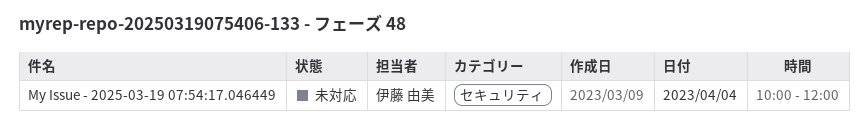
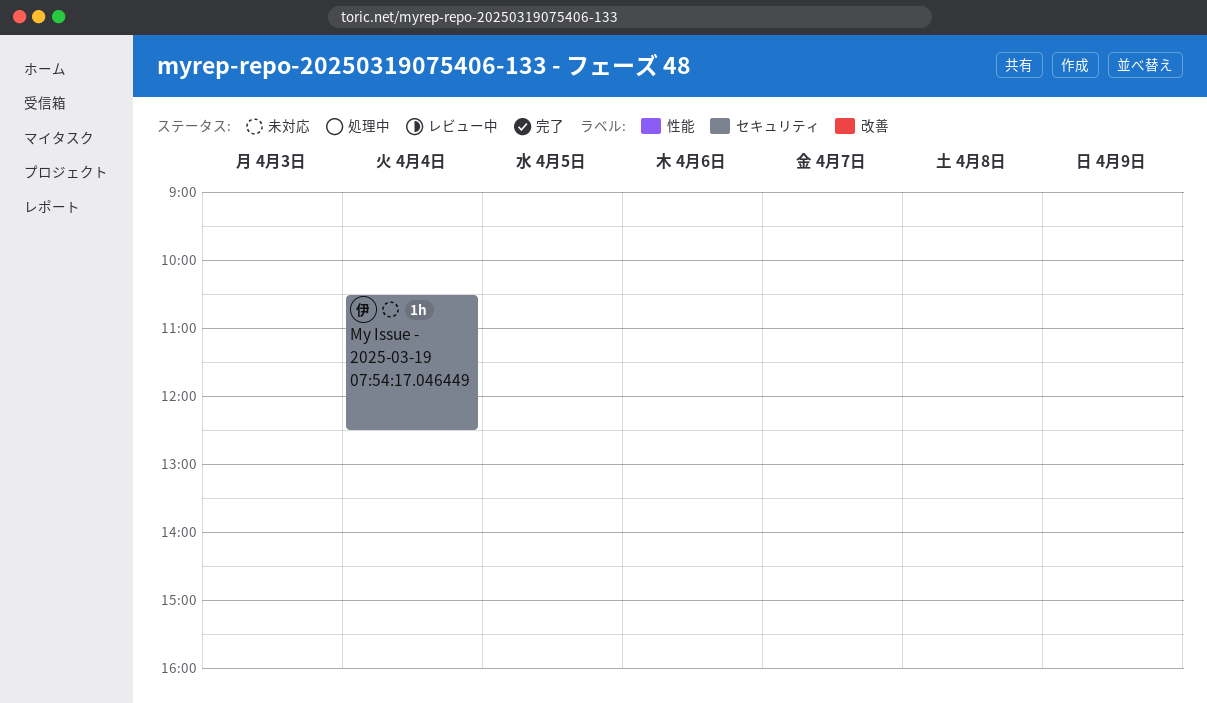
My Issue - 2025-03-19 07:54:17.046449, begins: 10:00 -> 10:30
My Issue - 2025-03-19 07:54:17.046449, ends: 12:00 -> 12:30

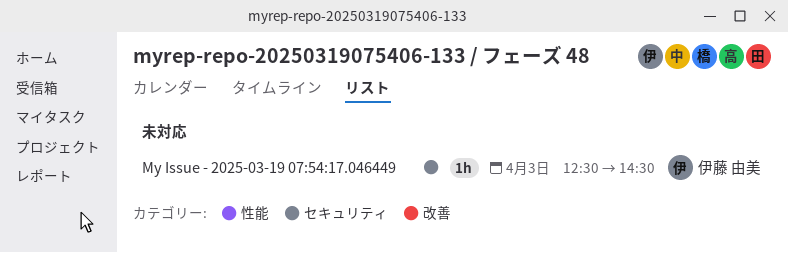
My Issue - 2025-03-19 07:54:17.046449, day: Apr 4 -> Apr 3
My Issue - 2025-03-19 07:54:17.046449, begins: 10:30 -> 12:30
My Issue - 2025-03-19 07:54:17.046449, ends: 12:30 -> 14:30

